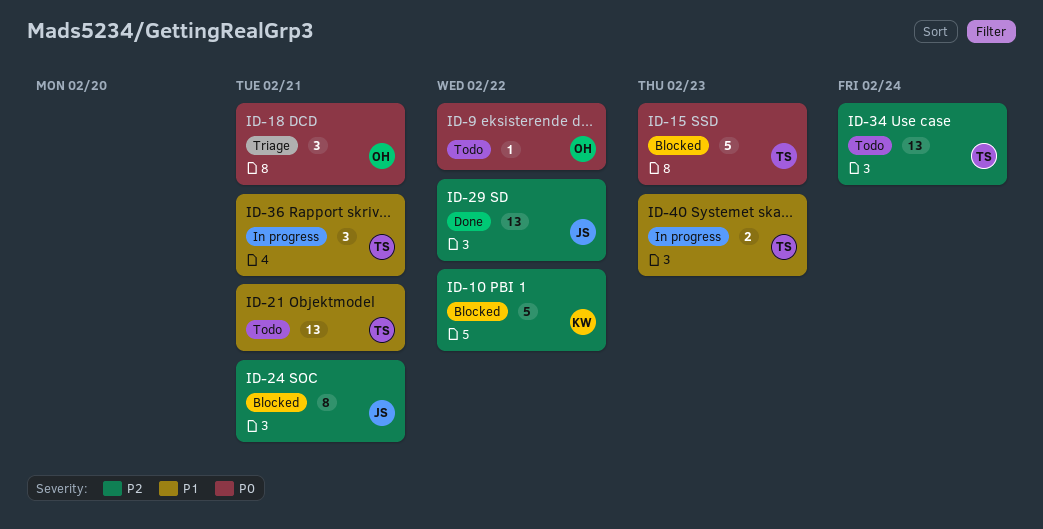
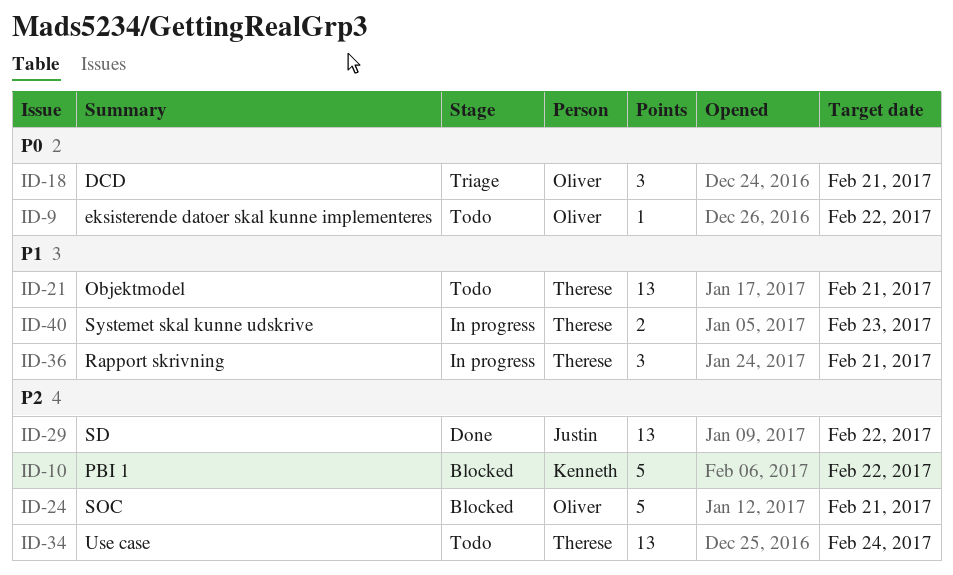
ID-15: present -> none
ID-24, owner: Justin -> Oliver
ID-24, estimate: 8 -> 5

